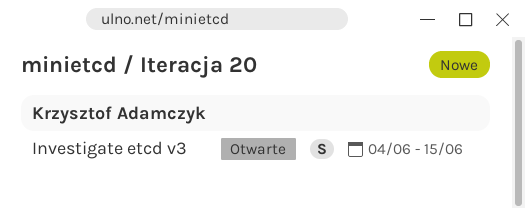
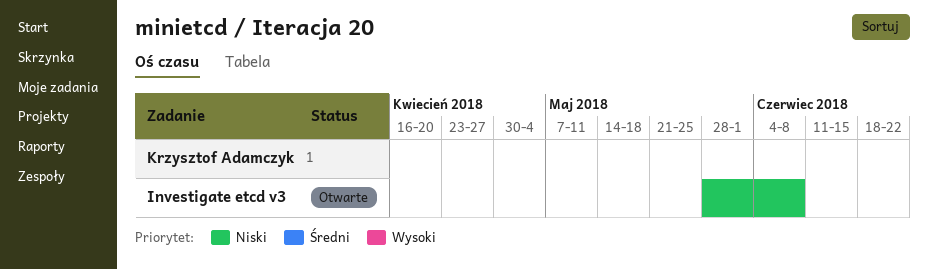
Investigate etcd v3, start: Jun 4 -> May 28
Investigate etcd v3, due: Jun 15 -> Jun 8

